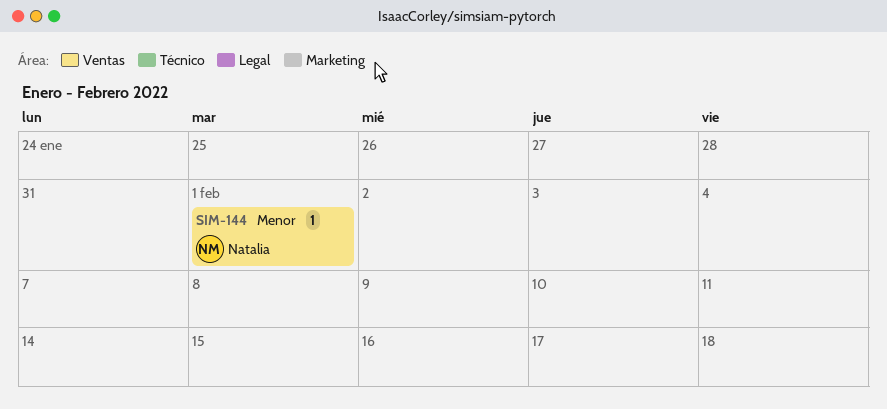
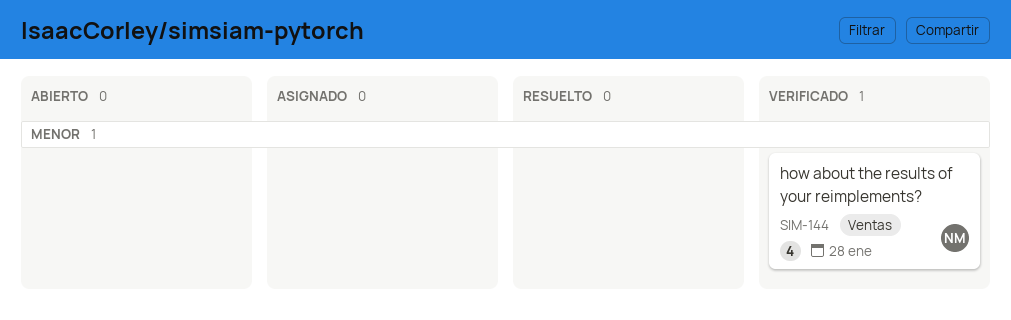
SIM-144, estimate: 1 -> 4
SIM-144, due: Feb 1 -> Jan 28

